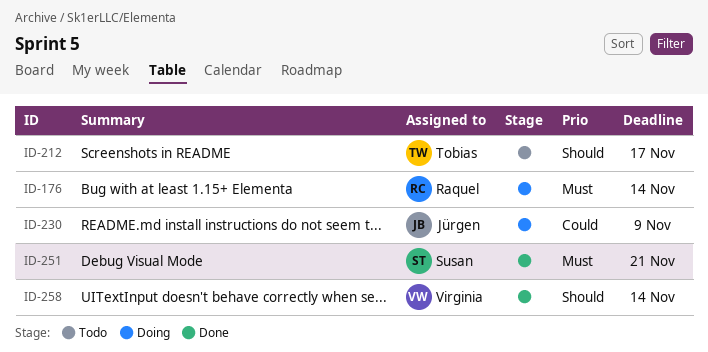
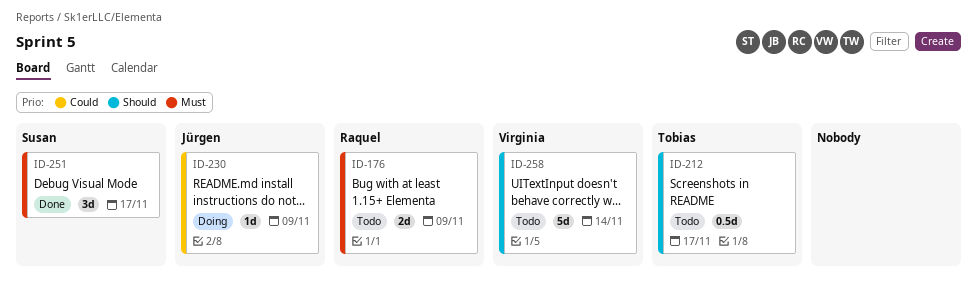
ID-176, status: Doing -> Todo
ID-176, due: Nov 14 -> Nov 9
ID-251, due: Nov 21 -> Nov 17
ID-258, status: Done -> Todo

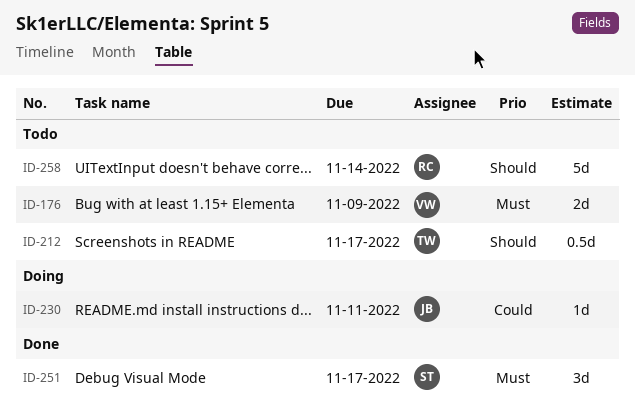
ID-176, owner: Raquel -> Virginia
ID-230, due: Nov 9 -> Nov 11
ID-258, owner: Virginia -> Raquel

